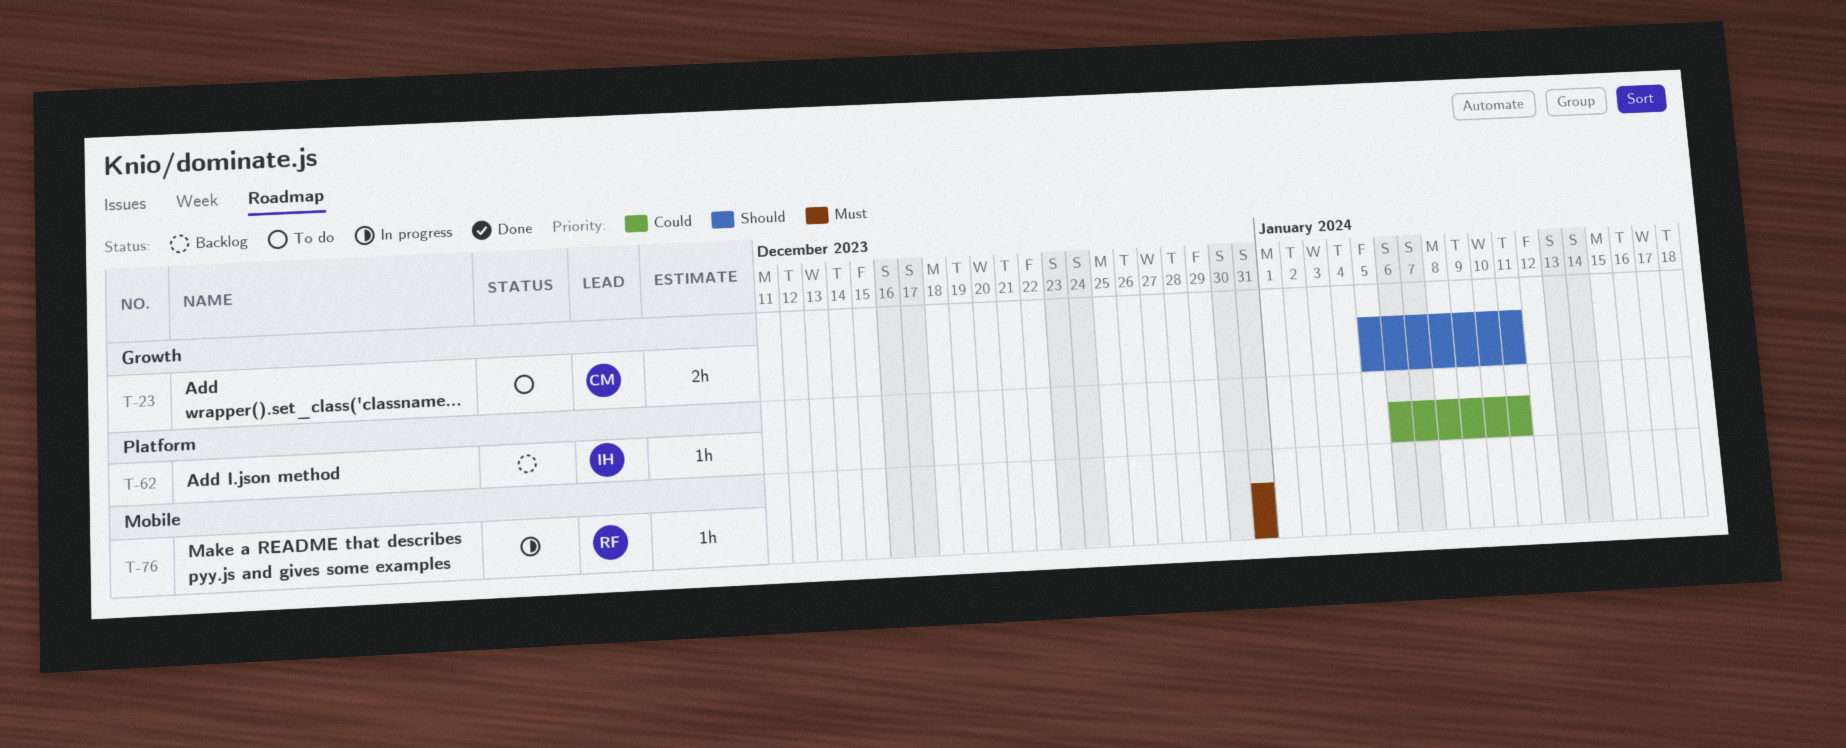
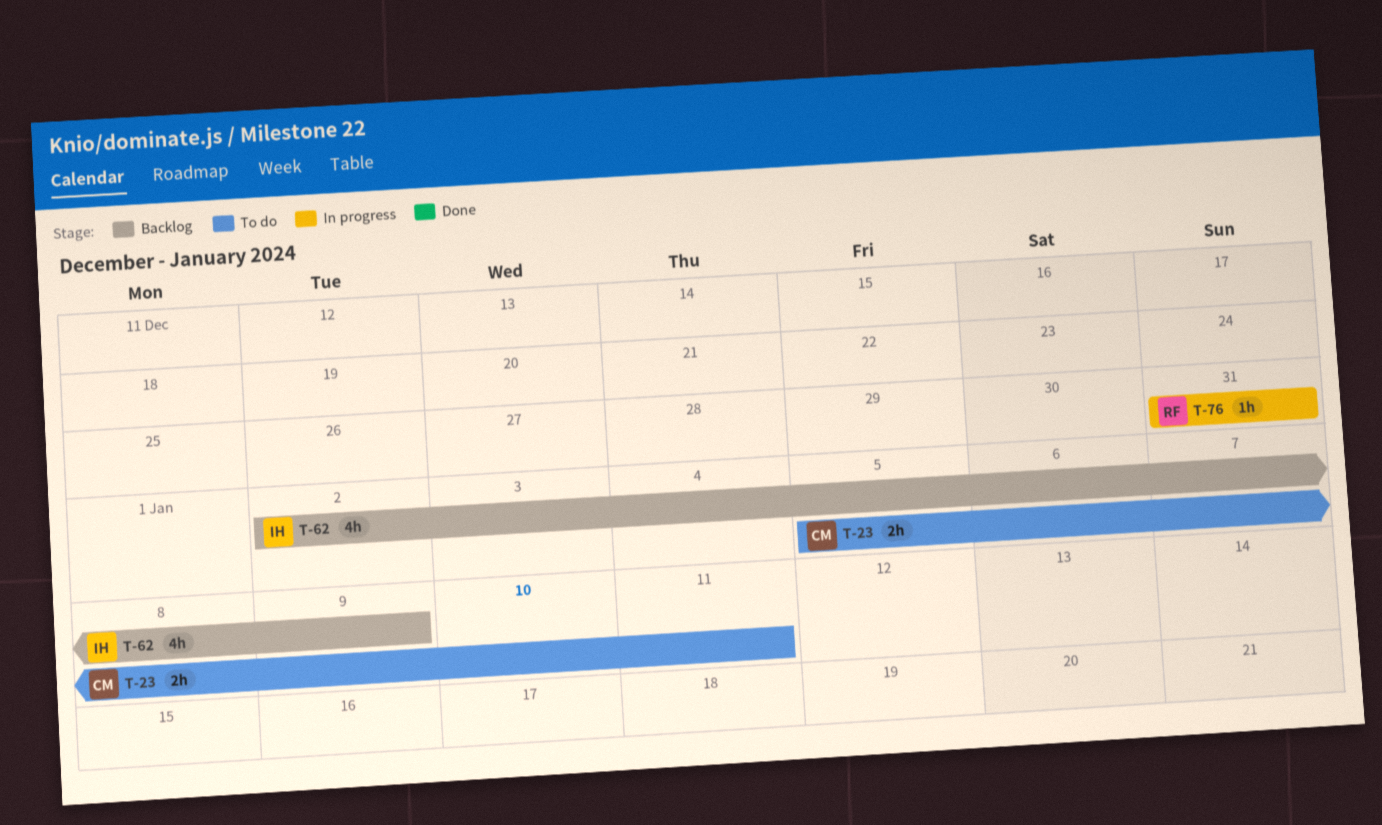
T-62, estimate: 1h -> 4h
T-62, start: Jan 6 -> Jan 2
T-62, due: Jan 11 -> Jan 9

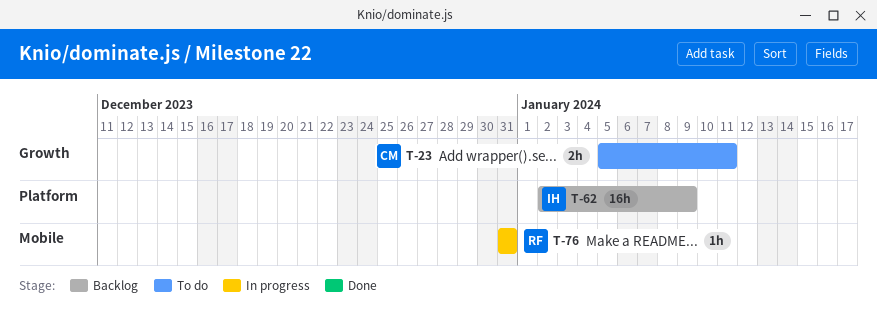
T-62, estimate: 4h -> 16h

